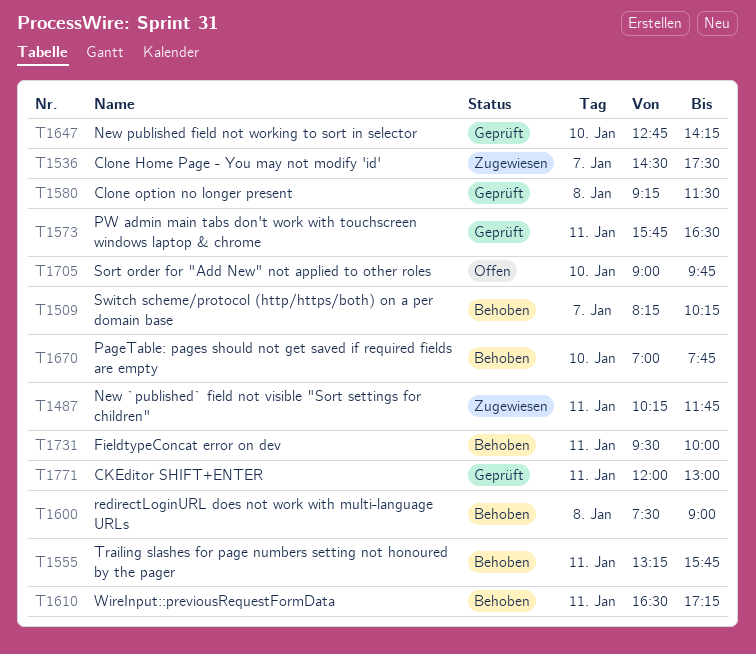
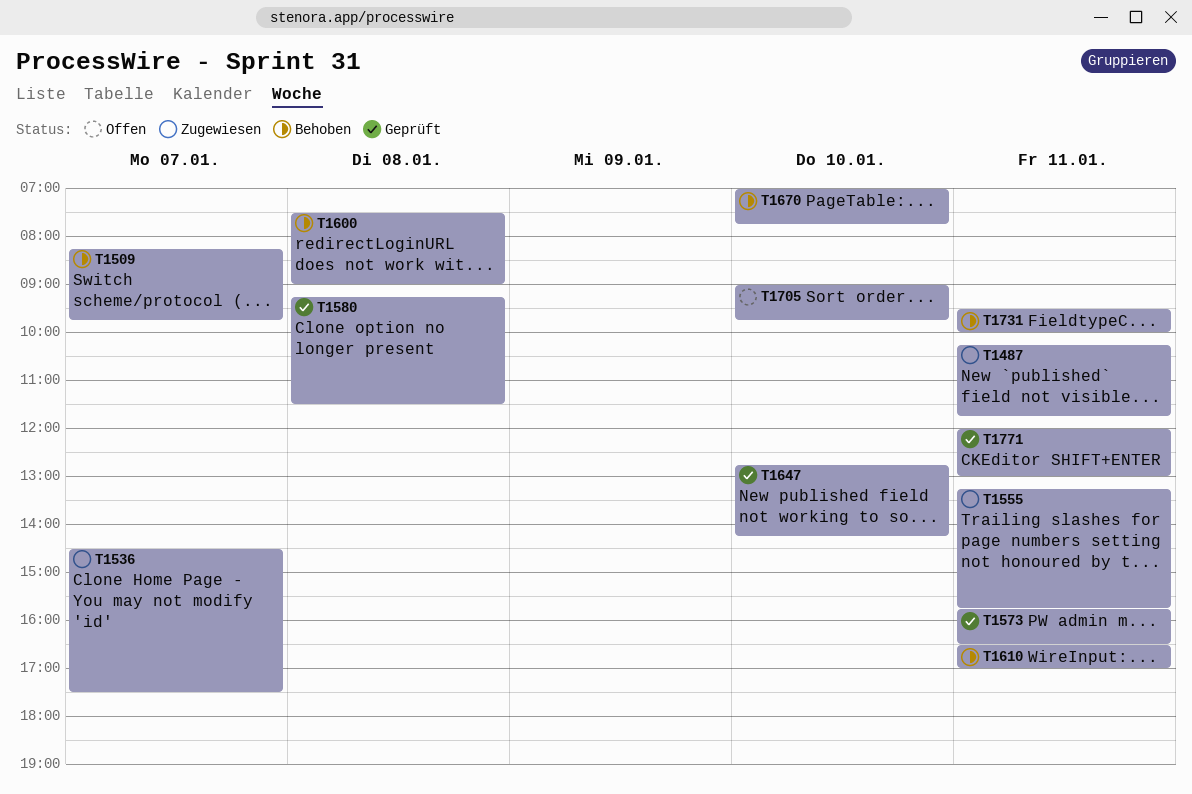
T1509, ends: 10:15 -> 09:45
T1555, status: Behoben -> Zugewiesen
T1610, ends: 17:15 -> 17:00

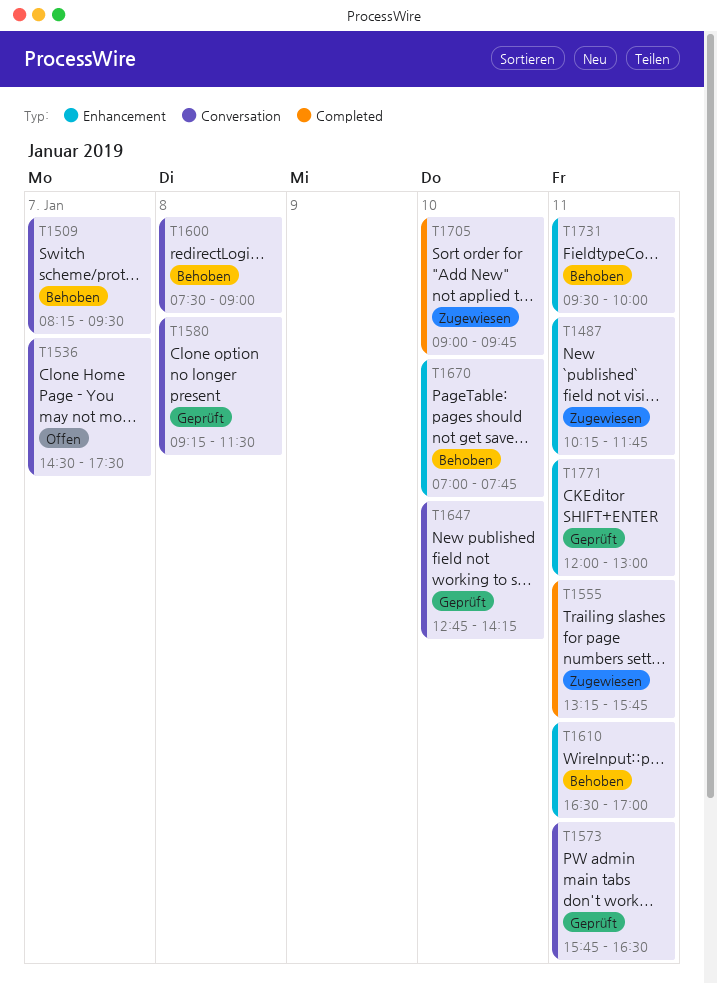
T1509, ends: 09:45 -> 09:30
T1536, status: Zugewiesen -> Offen
T1705, status: Offen -> Zugewiesen

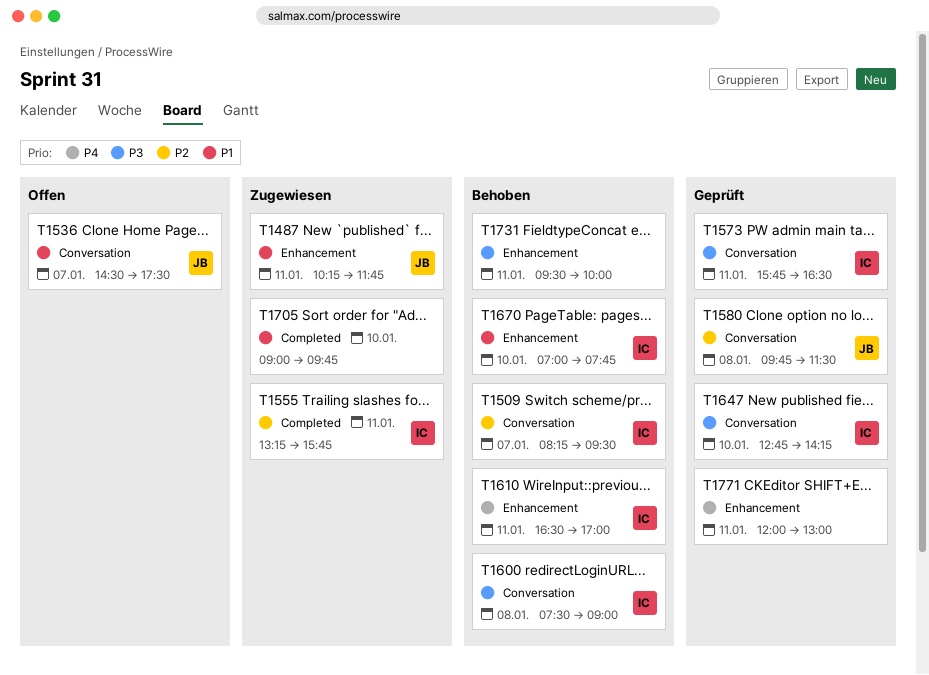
T1580, begins: 09:15 -> 09:45

